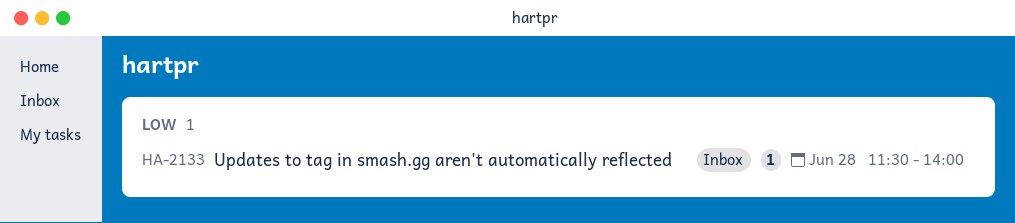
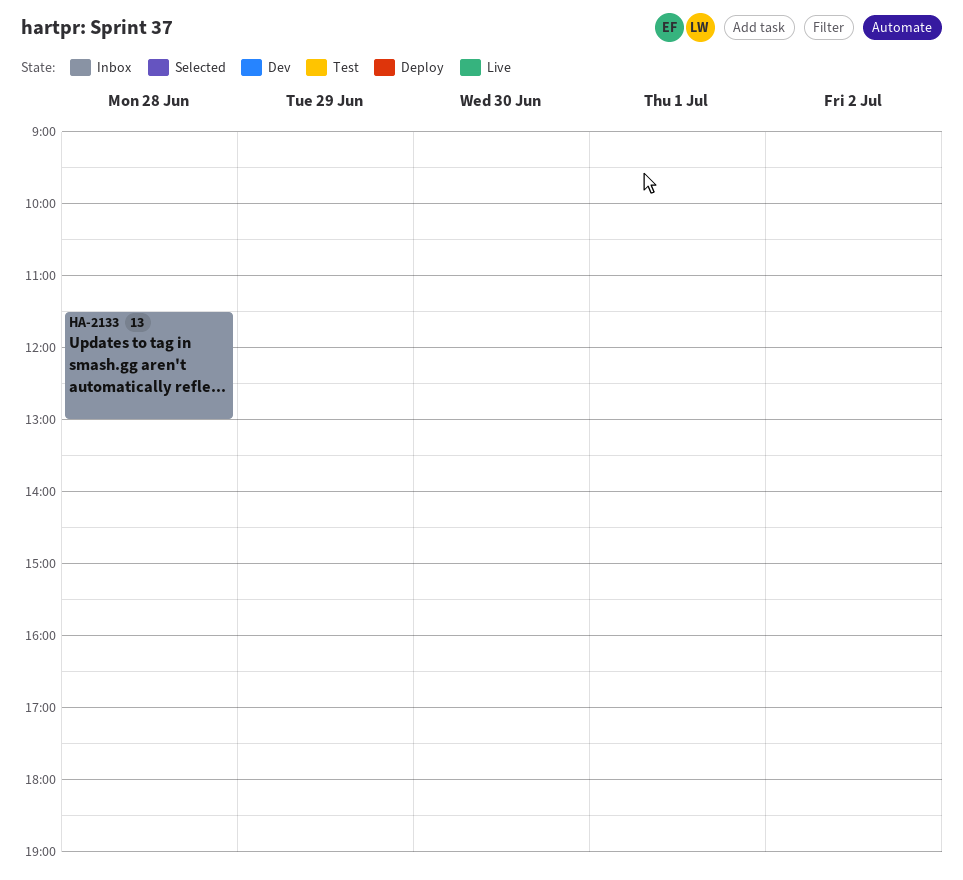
HA-2133, estimate: 1 -> 13
HA-2133, ends: 14:00 -> 13:00

